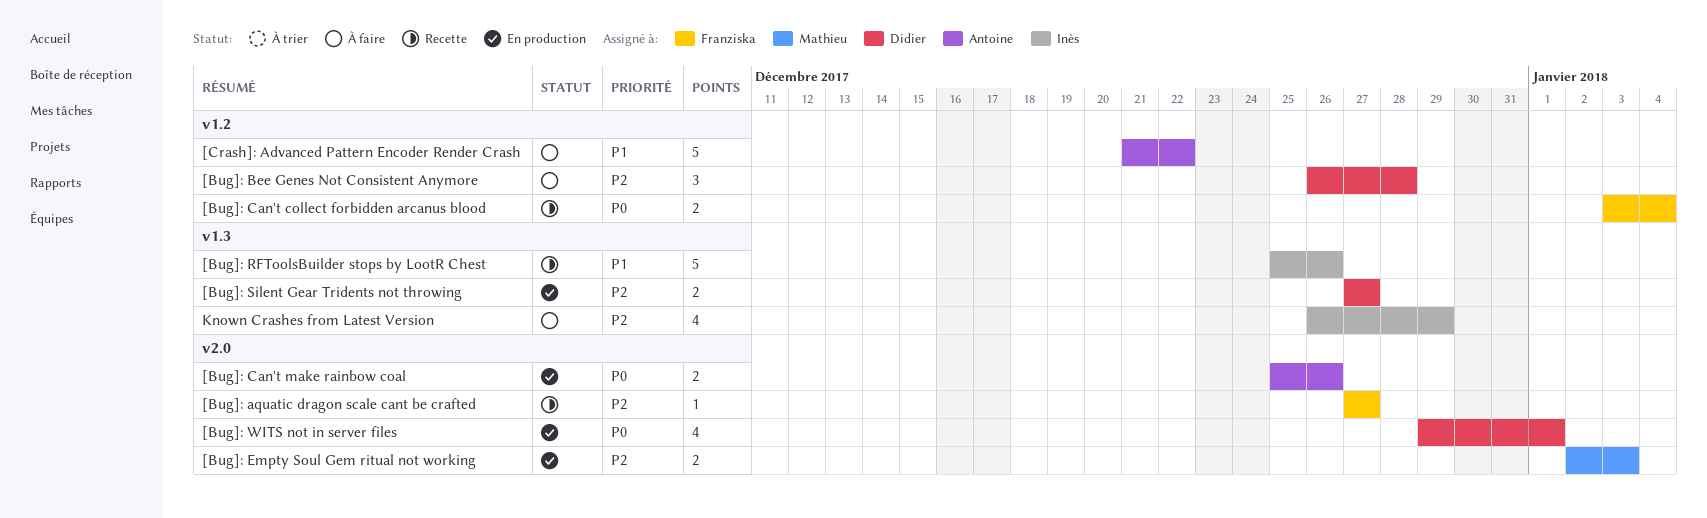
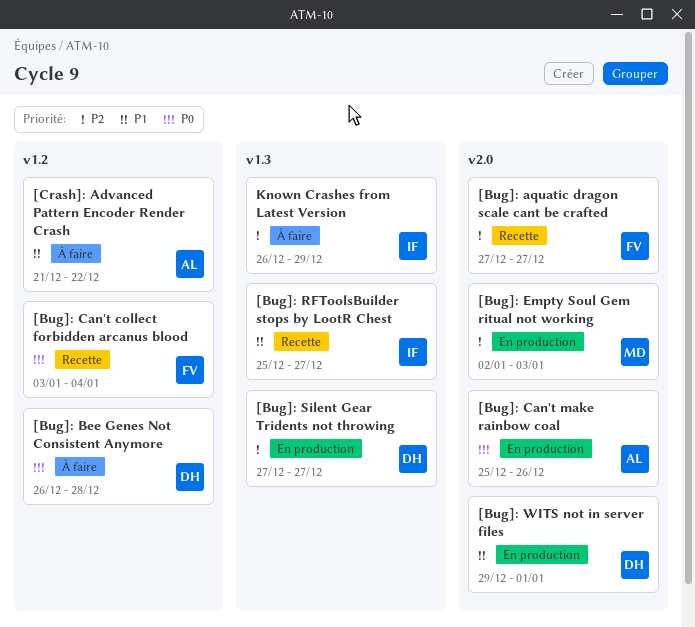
[Bug]: Bee Genes Not Consistent Anymore, priority: P2 -> P0
[Bug]: RFToolsBuilder stops by LootR Chest, due: Dec 26 -> Dec 27
[Bug]: WITS not in server files, priority: P0 -> P1

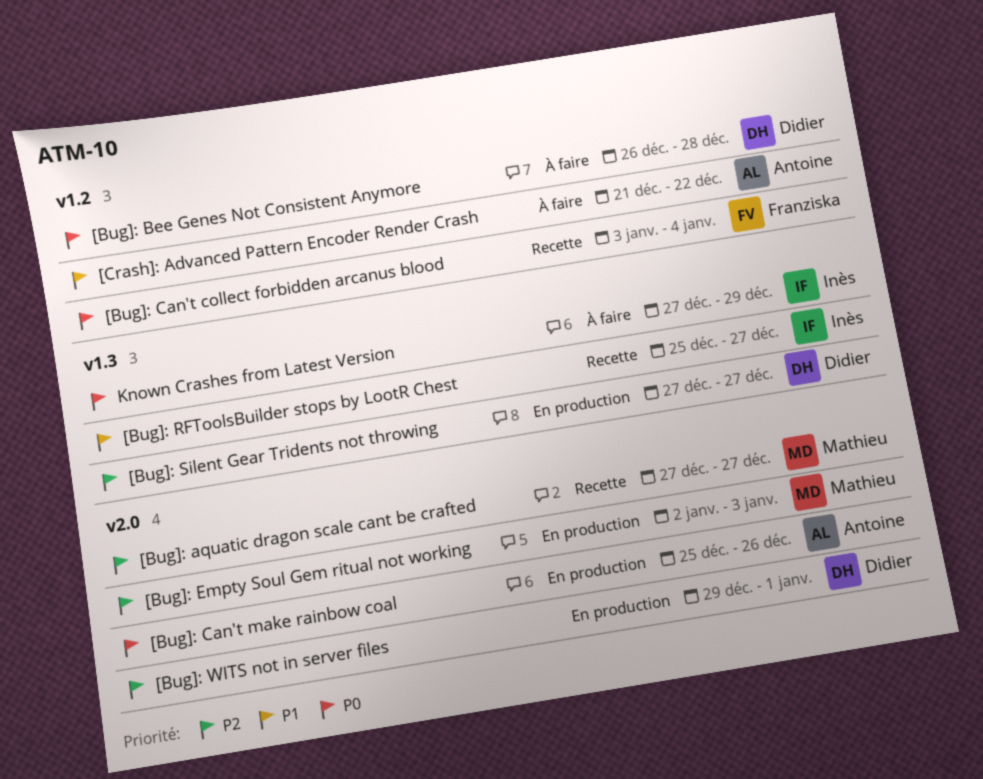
[Bug]: aquatic dragon scale cant be crafted, owner: Franziska -> Mathieu
[Bug]: WITS not in server files, priority: P1 -> P2
Known Crashes from Latest Version, priority: P2 -> P0
Known Crashes from Latest Version, start: Dec 26 -> Dec 27

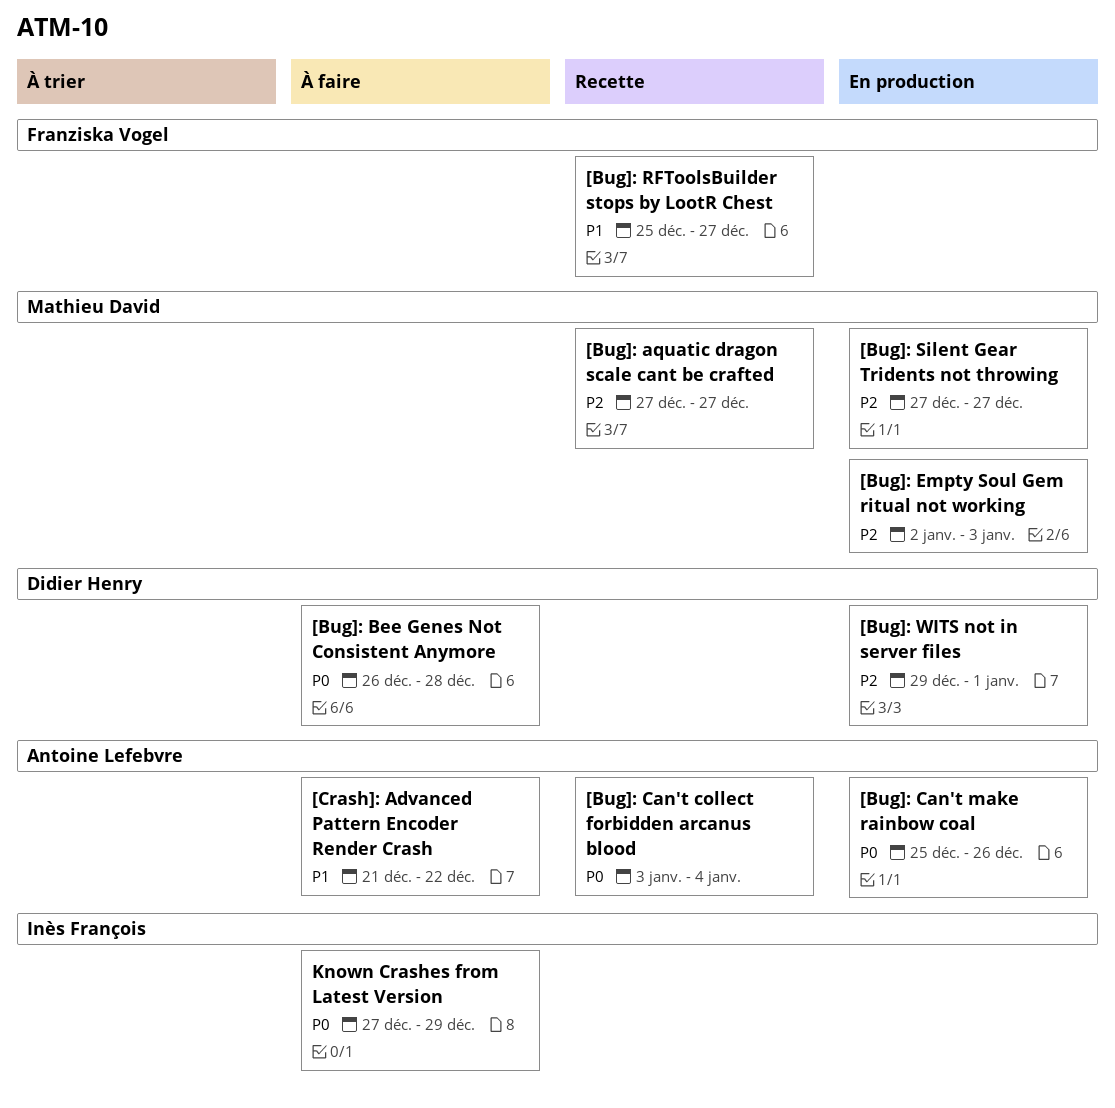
[Bug]: Can't collect forbidden arcanus blood, owner: Franziska Vogel -> Antoine Lefebvre
[Bug]: RFToolsBuilder stops by LootR Chest, owner: Inès François -> Franziska Vogel
[Bug]: Silent Gear Tridents not throwing, owner: Didier Henry -> Mathieu David

